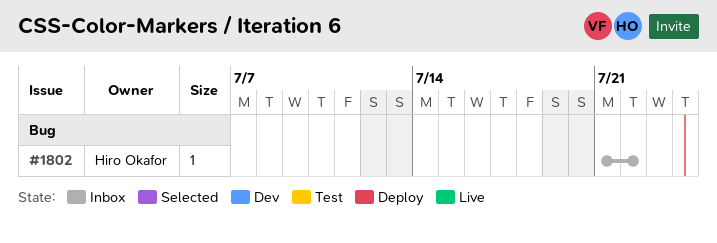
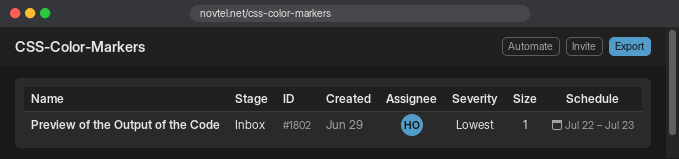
#1802, start: Jul 21 -> Jul 22
#1802, due: Jul 22 -> Jul 23

